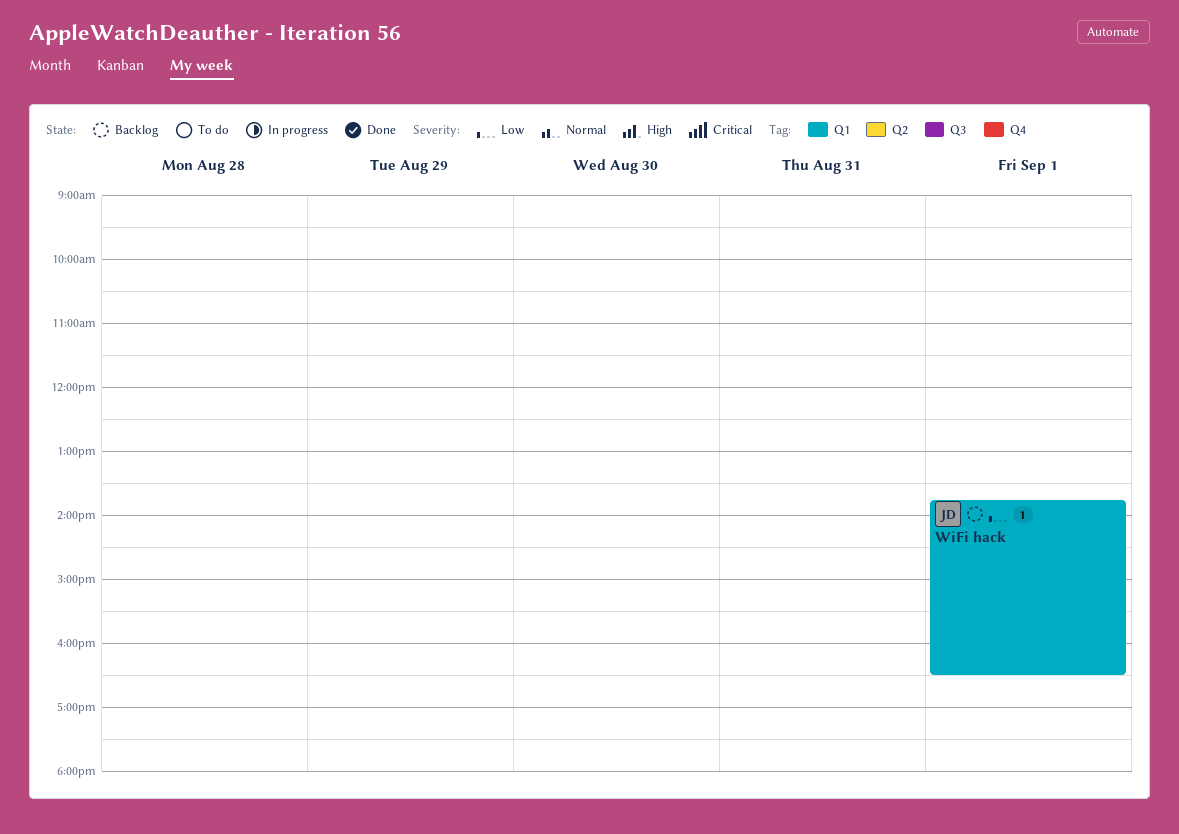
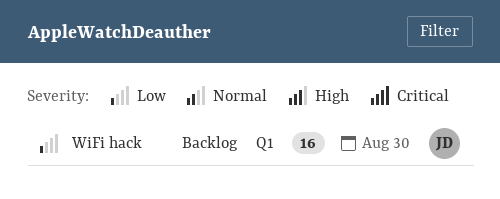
WiFi hack, estimate: 1 -> 16
WiFi hack, day: Sep 1 -> Aug 30

